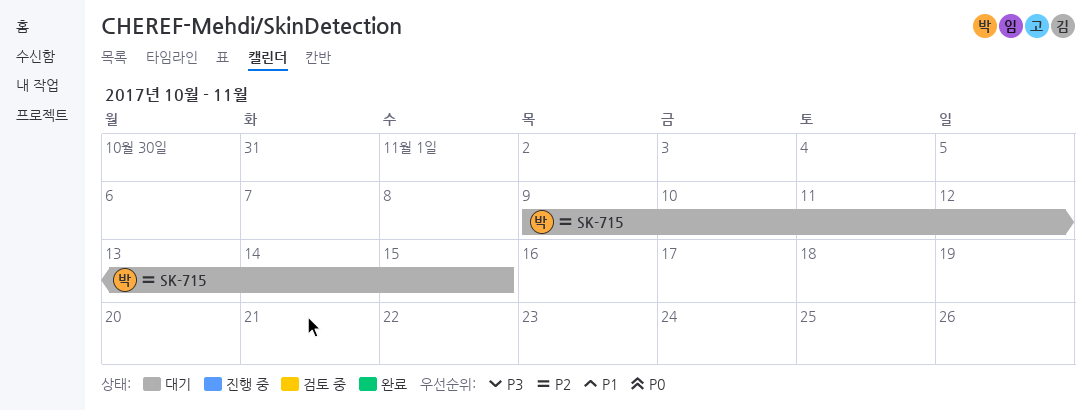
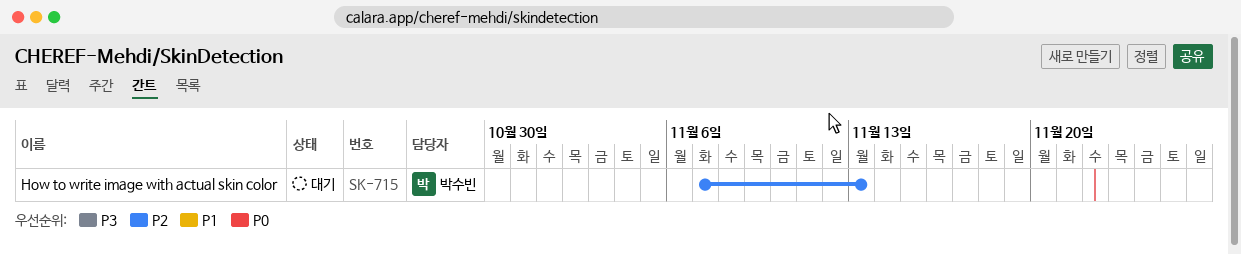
SK-715, start: Nov 9 -> Nov 7
SK-715, due: Nov 15 -> Nov 13

